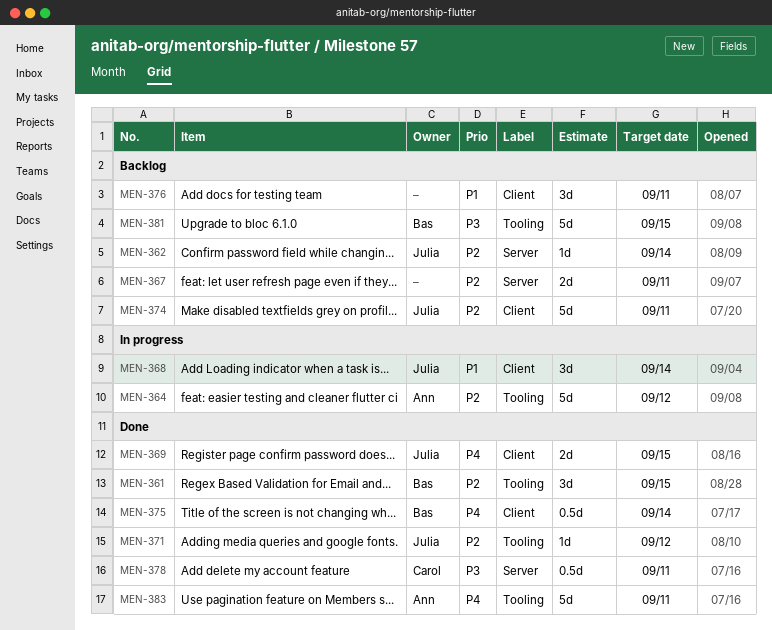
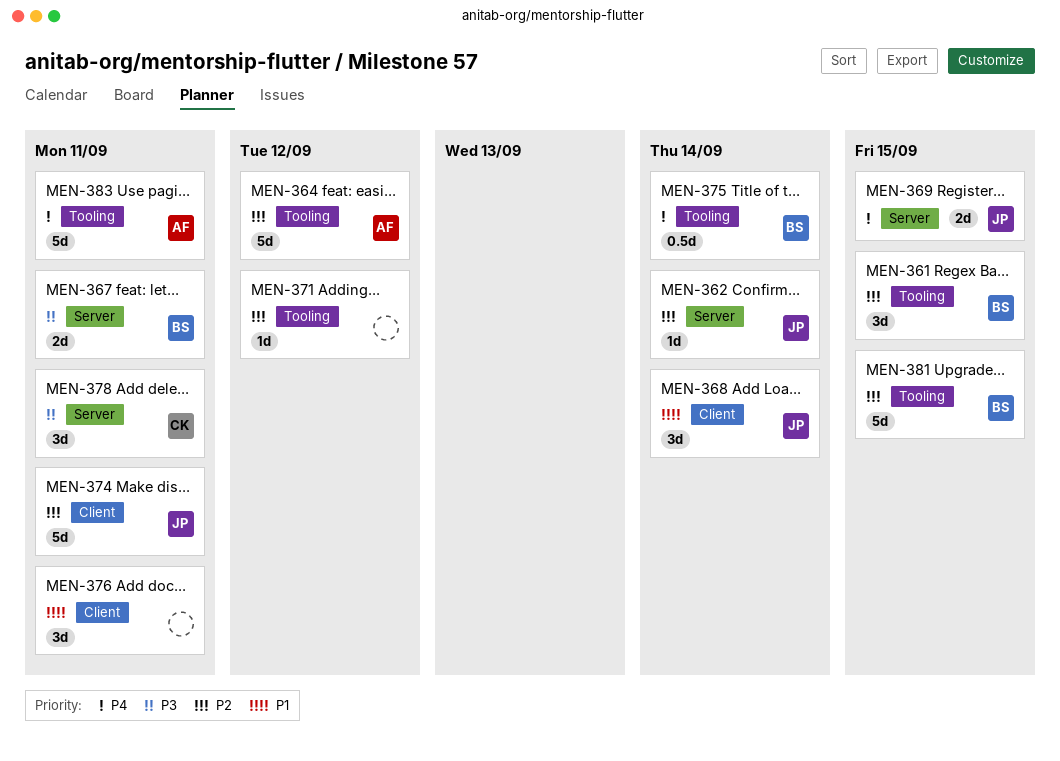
MEN-367, owner: none -> Bas
MEN-367, priority: P2 -> P3
MEN-369, label: Client -> Server
MEN-371, owner: Julia -> none
MEN-375, label: Client -> Tooling
MEN-378, estimate: 0.5d -> 3d
MEN-381, priority: P3 -> P2

